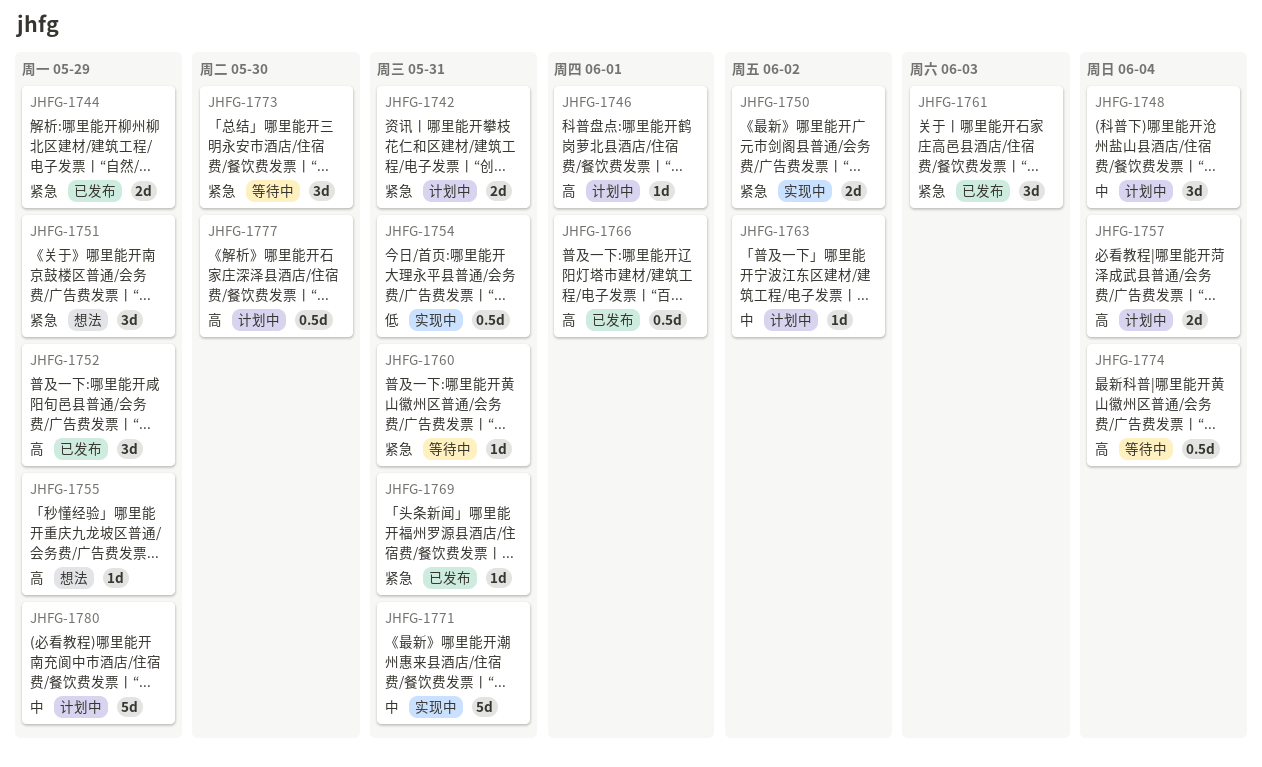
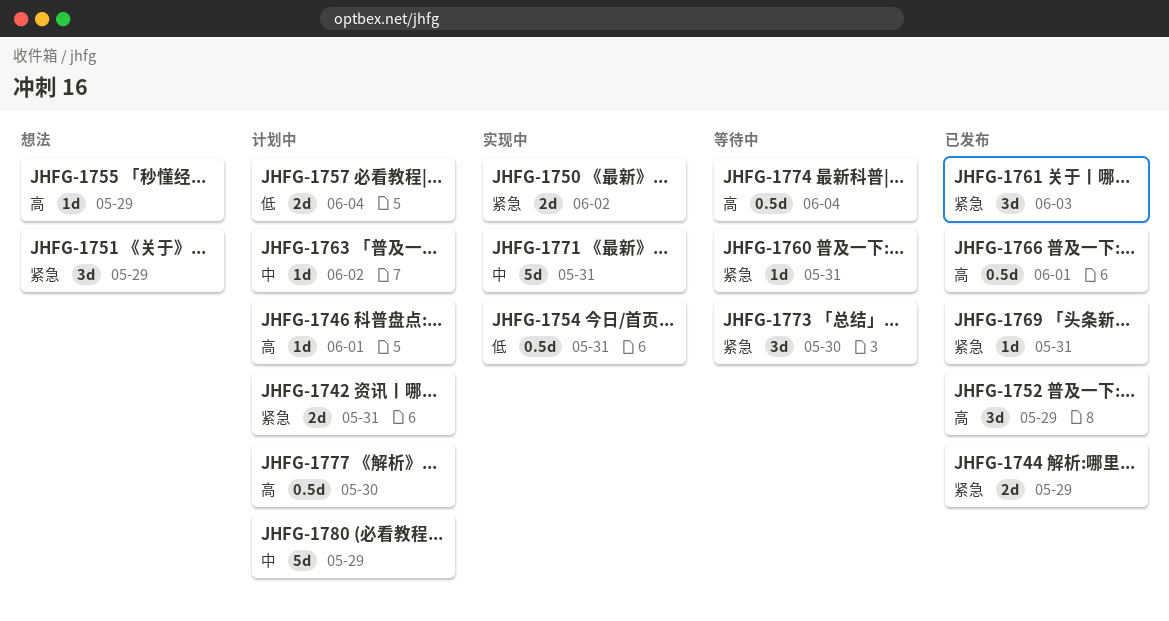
JHFG-1748: present -> none
JHFG-1757, priority: 高 -> 低

